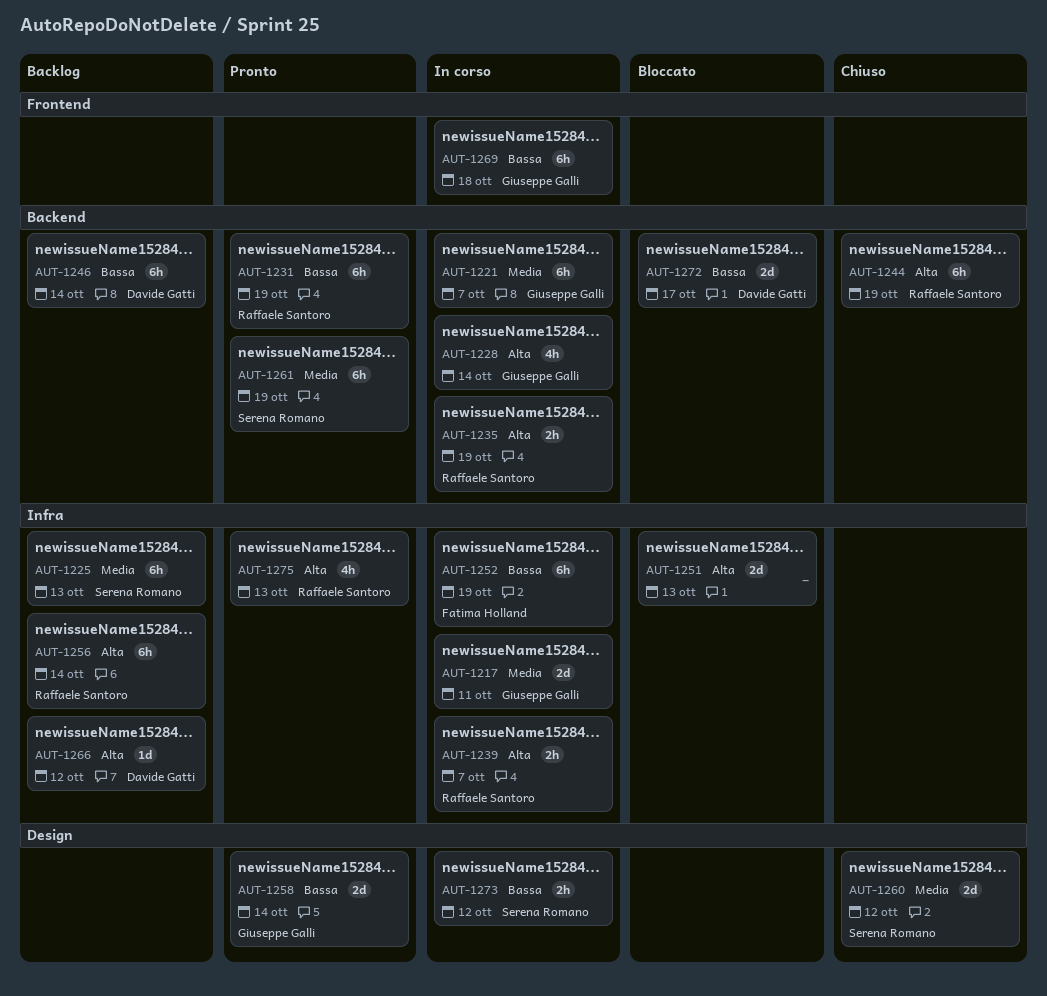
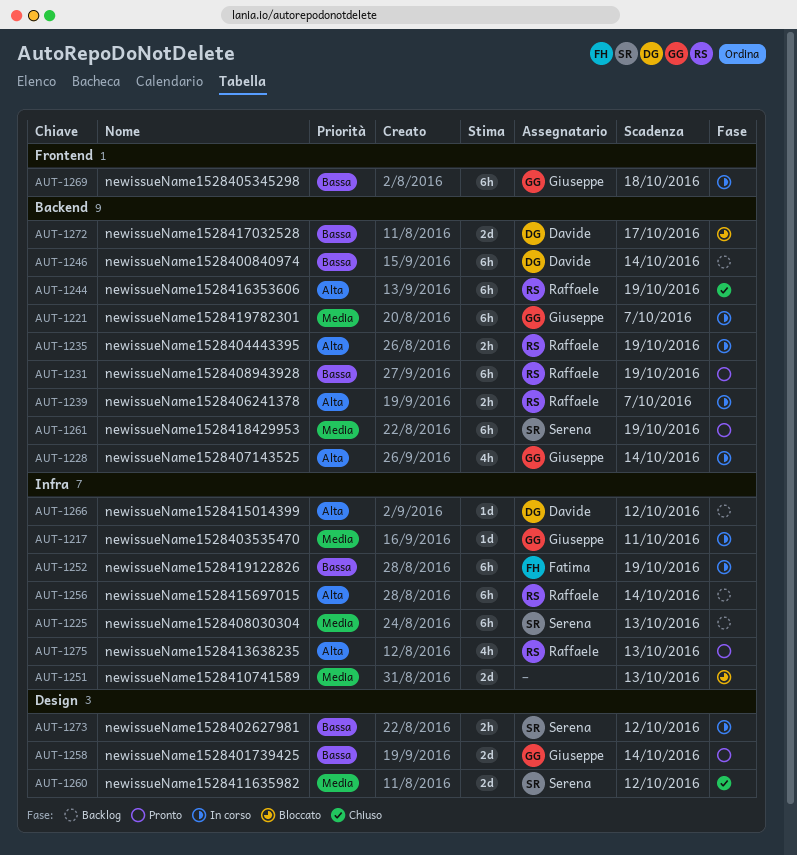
AUT-1217, estimate: 2d -> 1d
AUT-1239, label: Infra -> Backend
AUT-1251, priority: Alta -> Media

